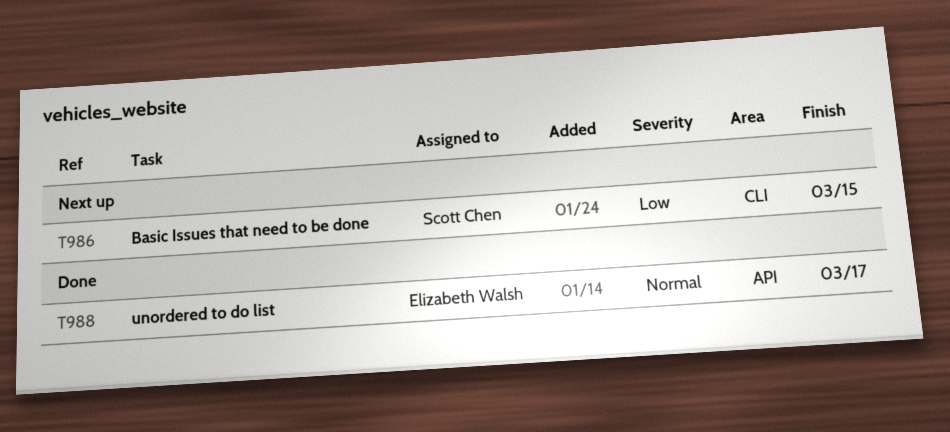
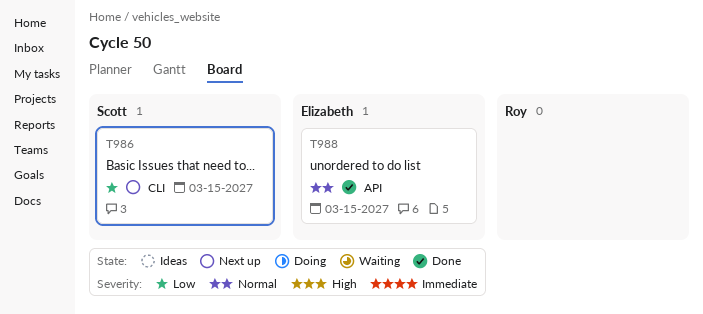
T988, due: Mar 17 -> Mar 15

